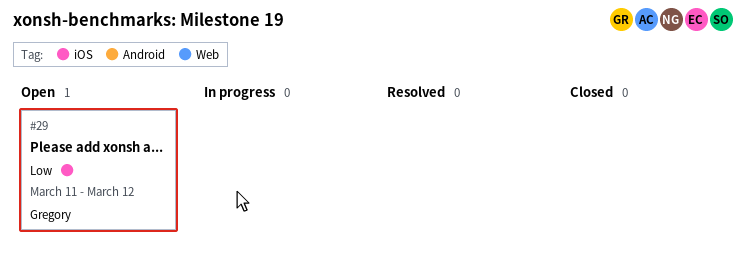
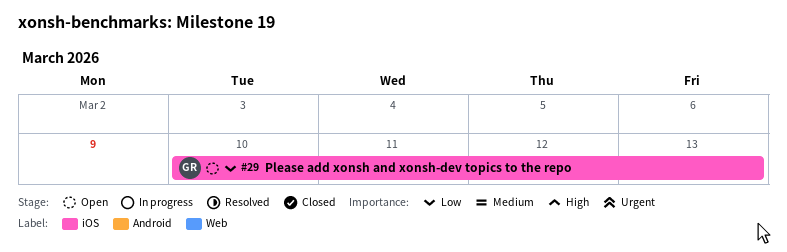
#29, start: Mar 11 -> Mar 10
#29, due: Mar 12 -> Mar 13

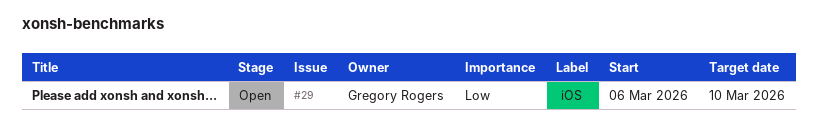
#29, start: Mar 10 -> Mar 6
#29, due: Mar 13 -> Mar 10

